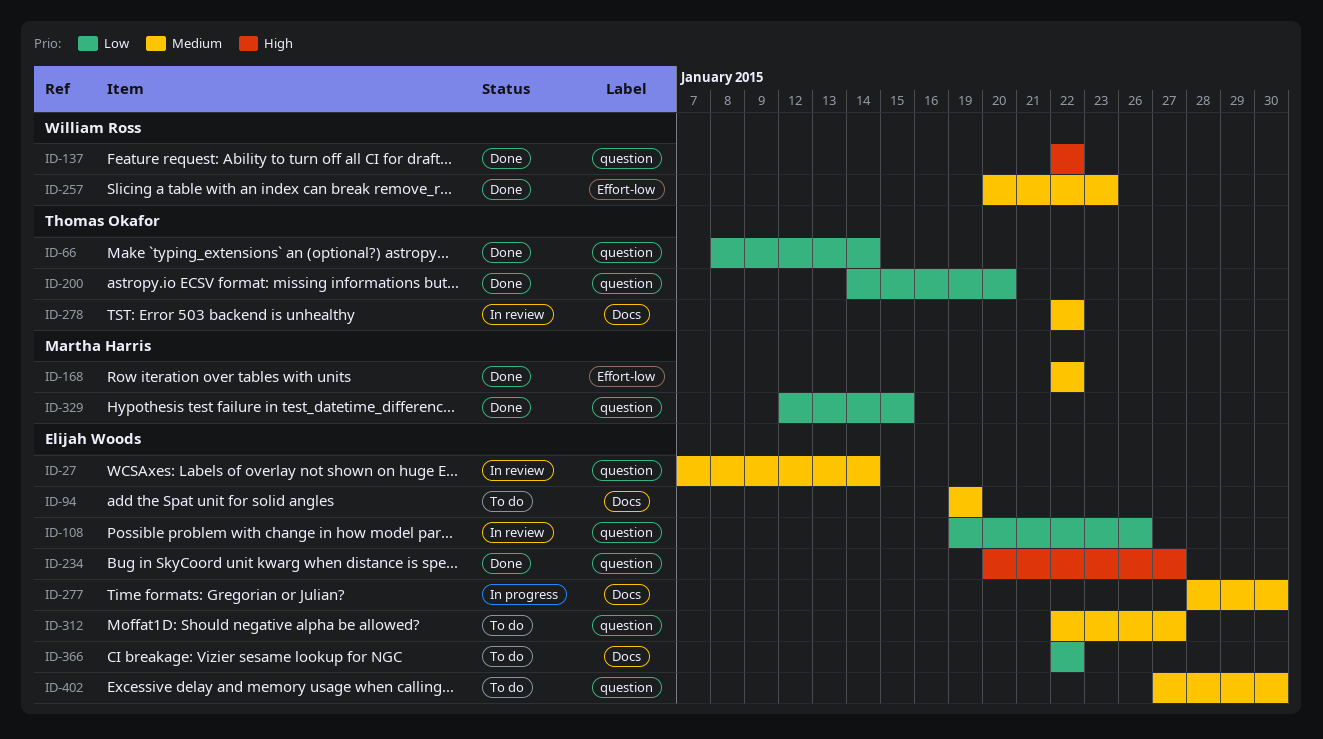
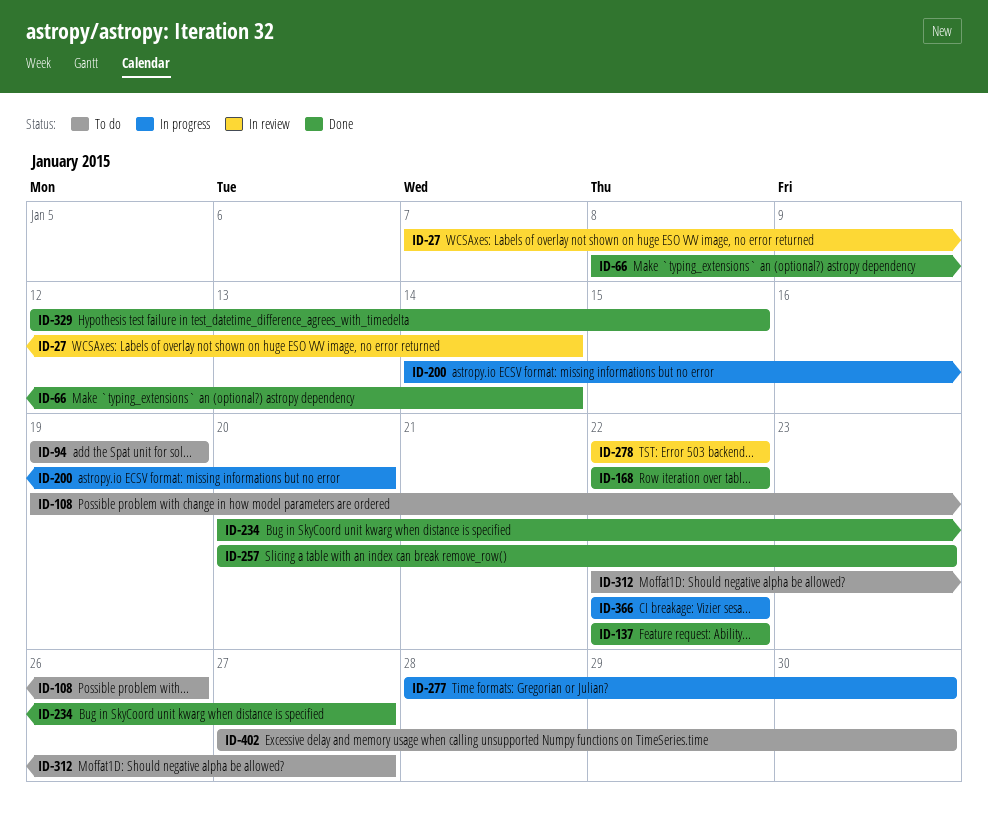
ID-108, status: In review -> To do
ID-200, status: Done -> In progress
ID-366, status: To do -> In progress

